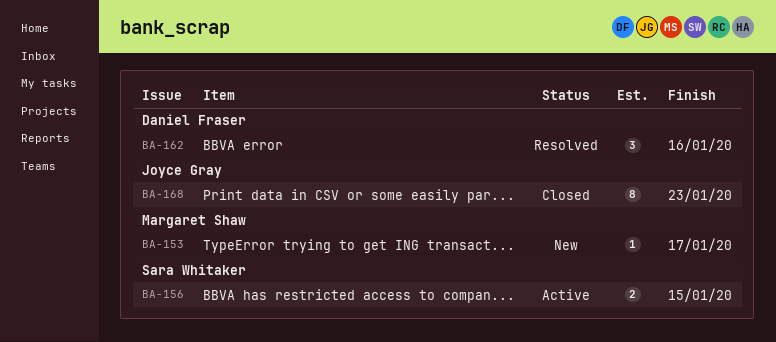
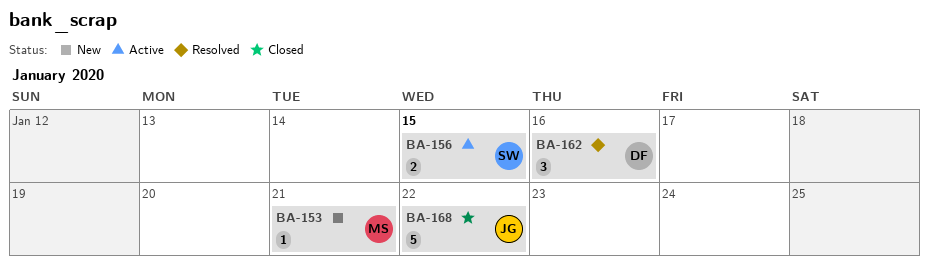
BA-153, due: Jan 17 -> Jan 21
BA-168, estimate: 8 -> 5
BA-168, due: Jan 23 -> Jan 22

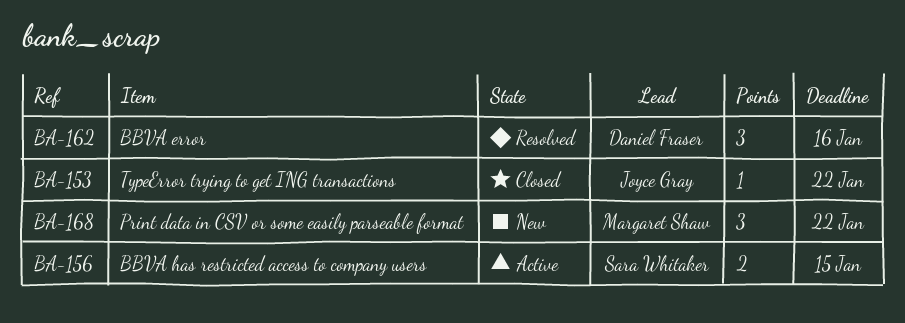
BA-153, status: New -> Closed
BA-153, owner: Margaret Shaw -> Joyce Gray
BA-153, due: Jan 21 -> Jan 22
BA-168, status: Closed -> New
BA-168, owner: Joyce Gray -> Margaret Shaw
BA-168, estimate: 5 -> 3

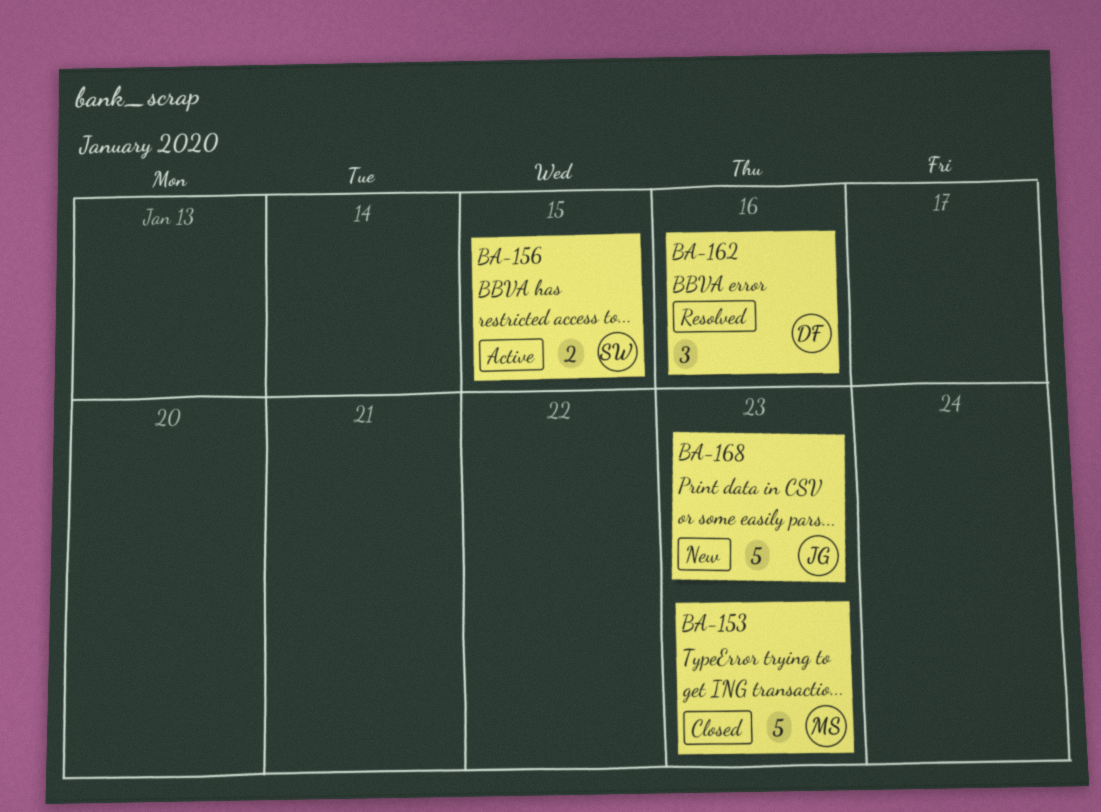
BA-153, owner: Joyce Gray -> Margaret Shaw
BA-153, estimate: 1 -> 5
BA-153, due: Jan 22 -> Jan 23
BA-168, owner: Margaret Shaw -> Joyce Gray
BA-168, estimate: 3 -> 5
BA-168, due: Jan 22 -> Jan 23

